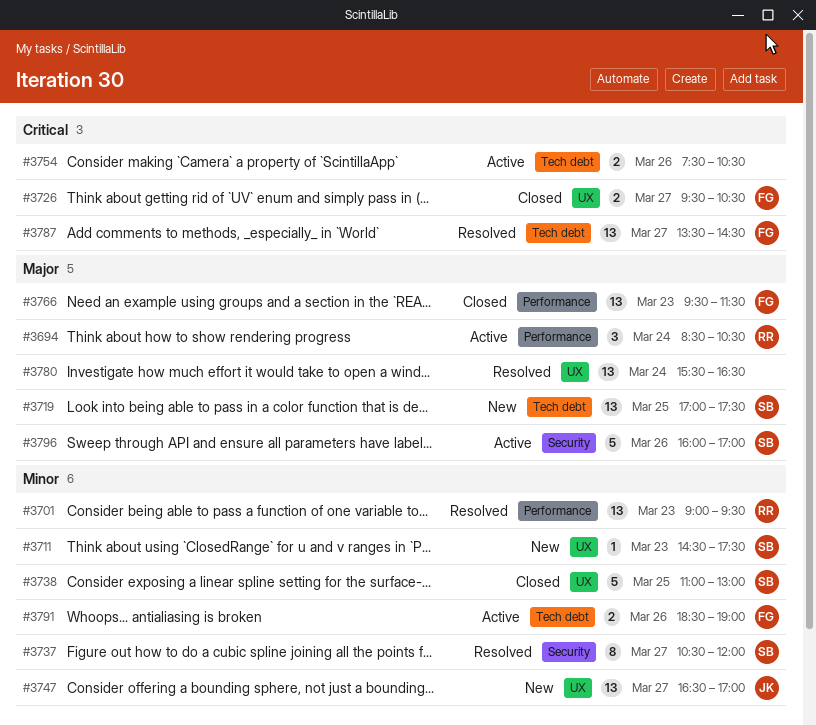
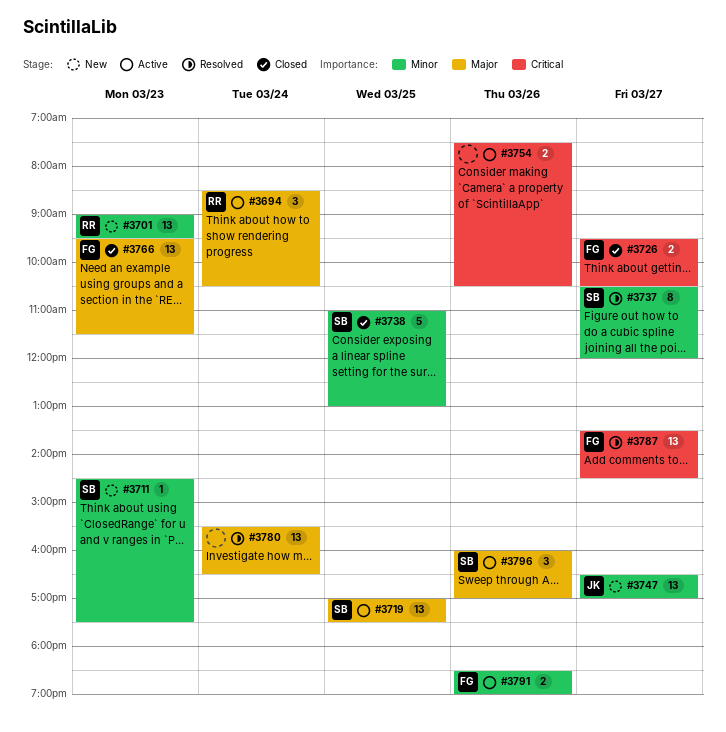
#3701, status: Resolved -> New
#3719, status: New -> Active
#3796, estimate: 5 -> 3

